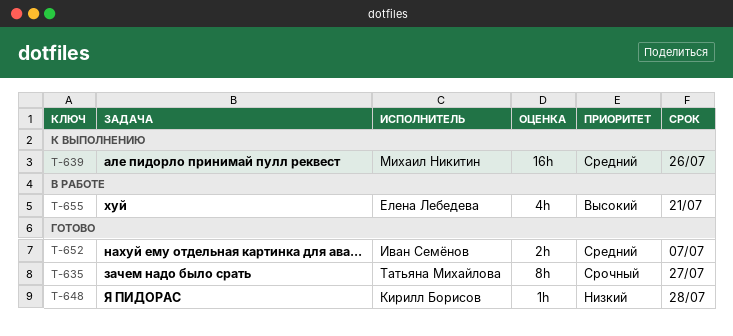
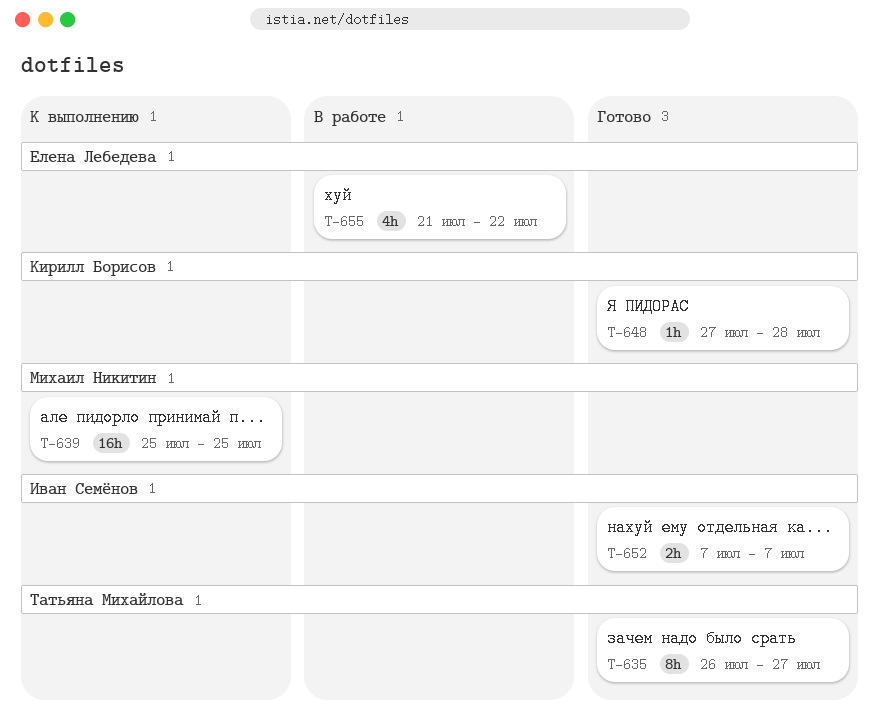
T-639, due: Jul 26 -> Jul 25
T-655, due: Jul 21 -> Jul 22

